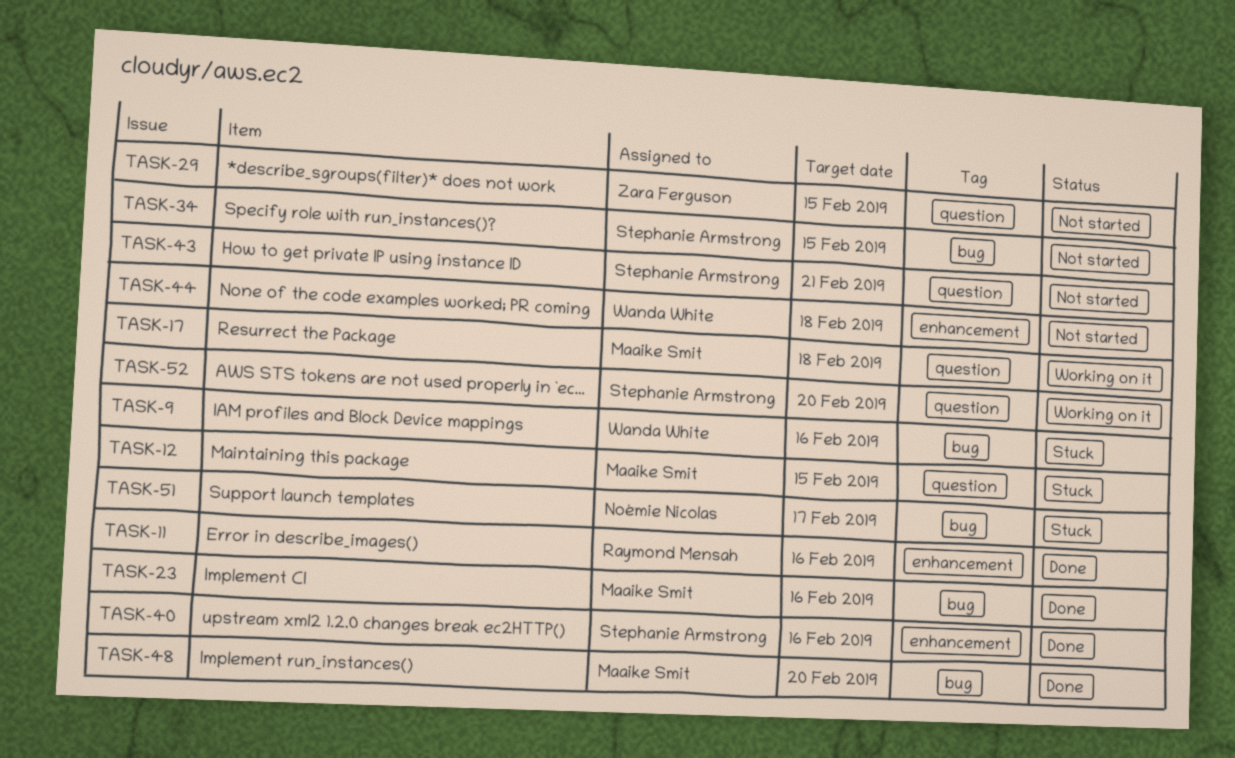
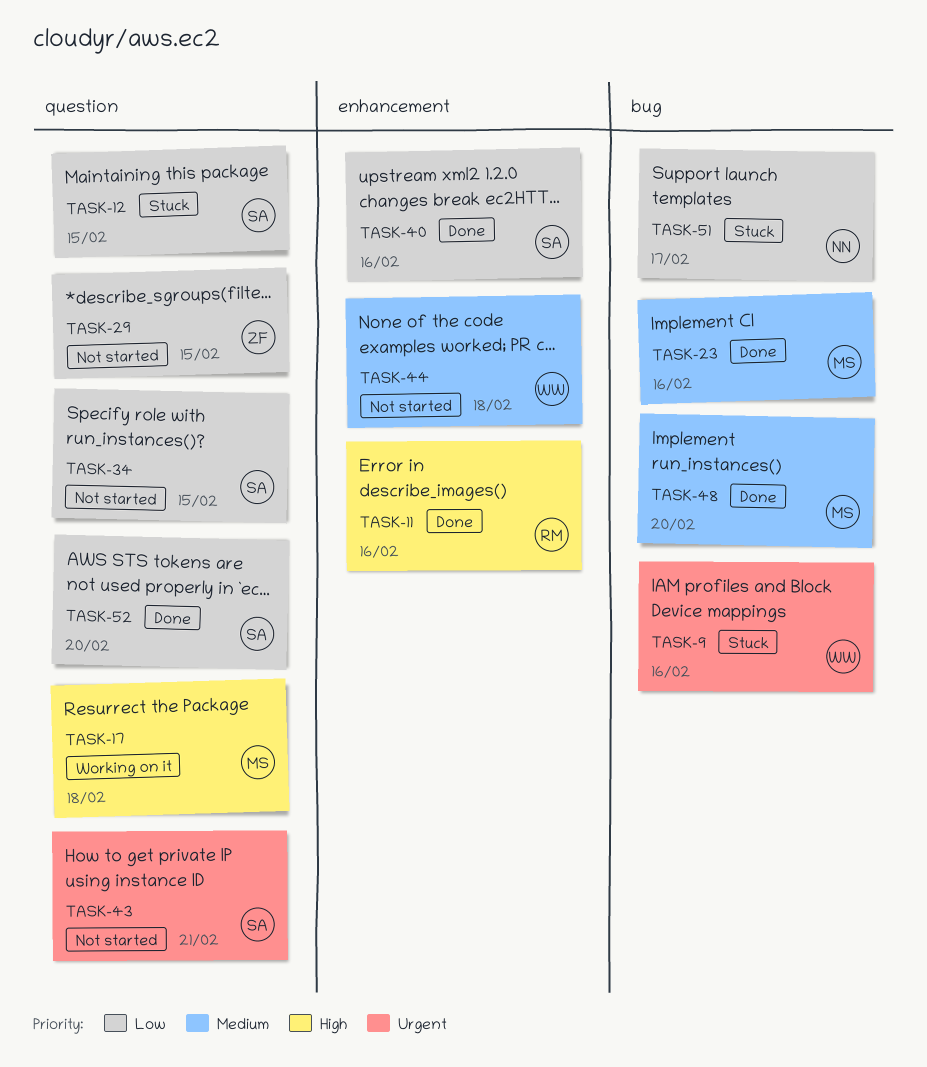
TASK-12, owner: Maaike Smit -> Stephanie Armstrong
TASK-34, label: bug -> question
TASK-52, status: Working on it -> Done

